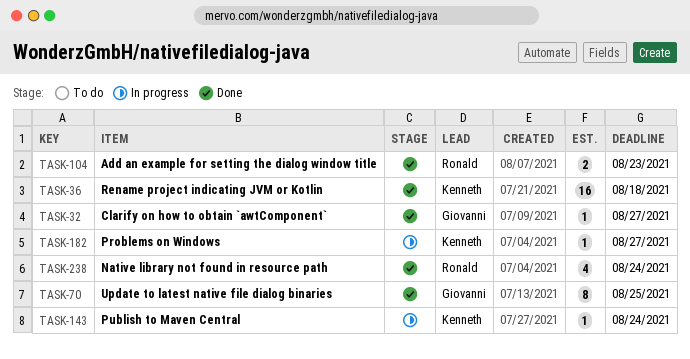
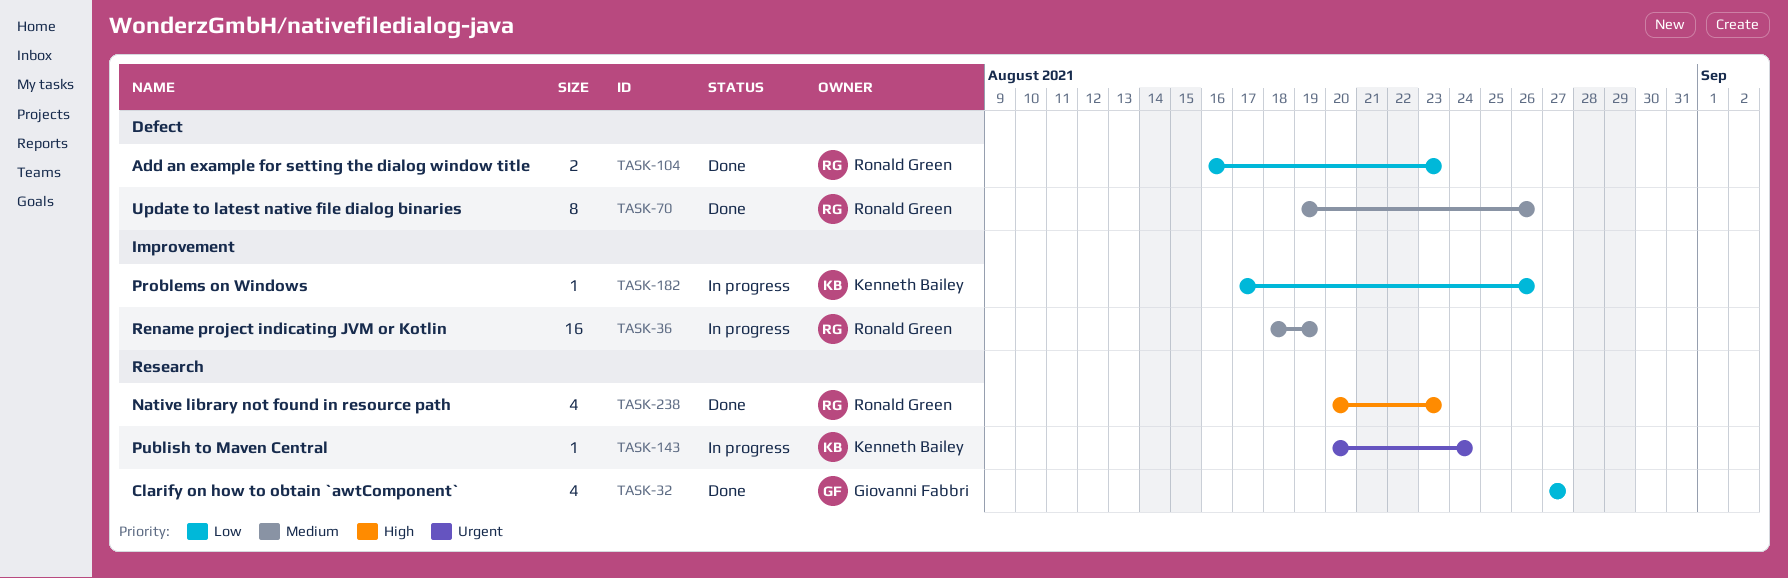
TASK-32, estimate: 1 -> 4
TASK-36, status: Done -> In progress
TASK-36, owner: Kenneth Bailey -> Ronald Green
TASK-36, due: Aug 18 -> Aug 19
TASK-70, owner: Giovanni Fabbri -> Ronald Green
TASK-70, due: Aug 25 -> Aug 26
TASK-182, due: Aug 27 -> Aug 26
TASK-238, due: Aug 24 -> Aug 23

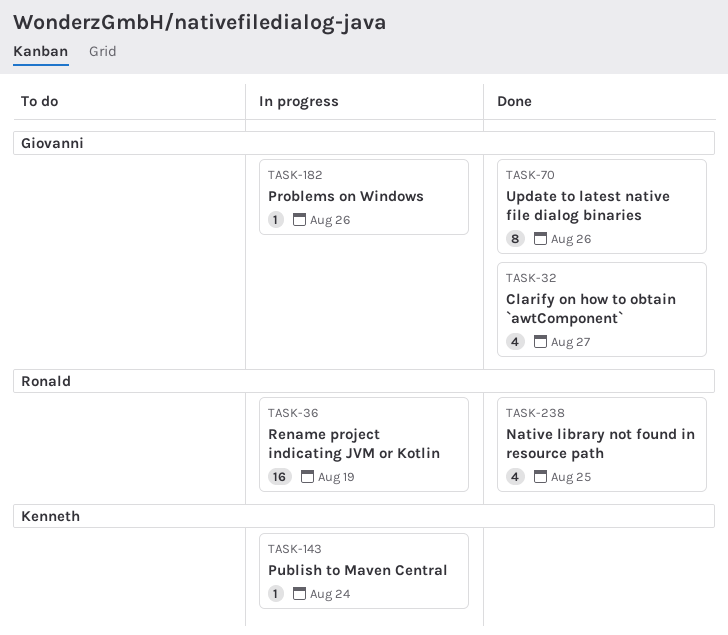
TASK-70, owner: Ronald Green -> Giovanni Fabbri
TASK-104: present -> none
TASK-182, owner: Kenneth Bailey -> Giovanni Fabbri
TASK-238, due: Aug 23 -> Aug 25

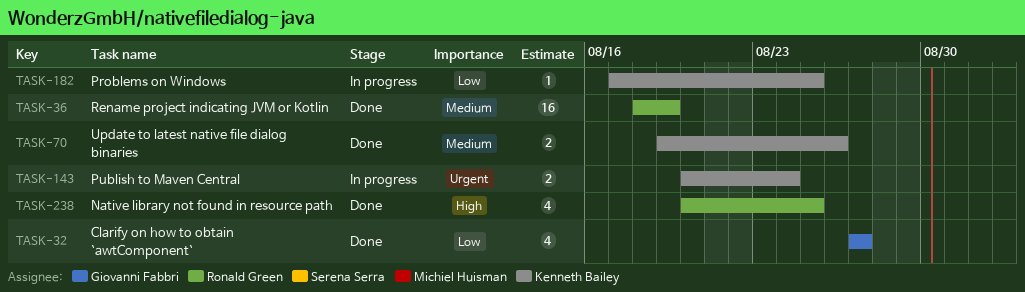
TASK-36, status: In progress -> Done
TASK-70, owner: Giovanni Fabbri -> Kenneth Bailey
TASK-70, estimate: 8 -> 2
TASK-143, estimate: 1 -> 2
TASK-182, owner: Giovanni Fabbri -> Kenneth Bailey
TASK-182, due: Aug 26 -> Aug 25

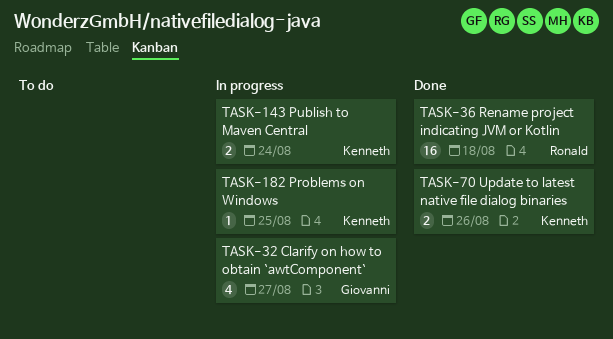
TASK-32, status: Done -> In progress
TASK-36, due: Aug 19 -> Aug 18
TASK-238: present -> none

